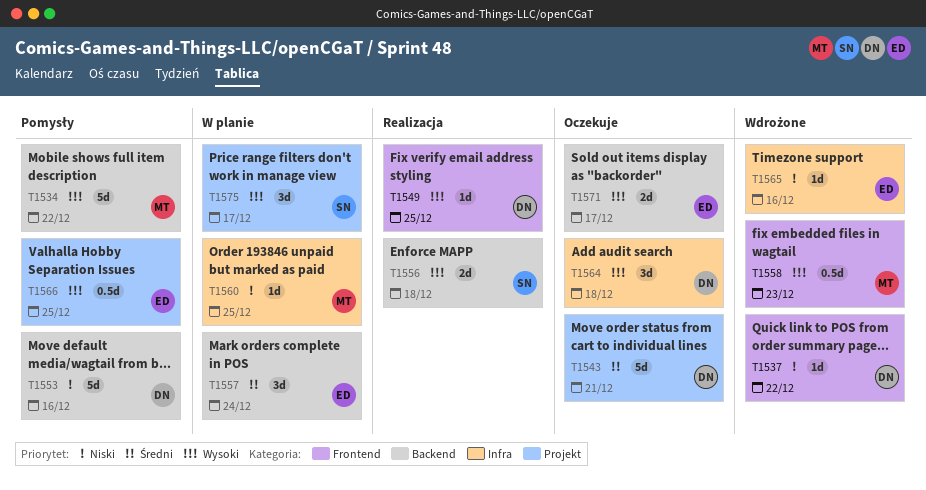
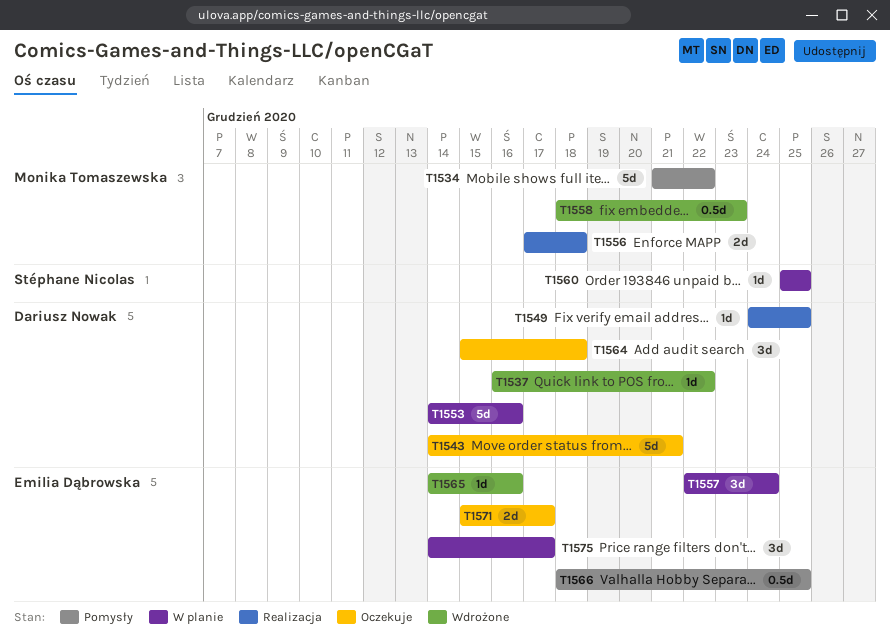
T1553, status: Pomysły -> W planie
T1556, owner: Stéphane Nicolas -> Monika Tomaszewska
T1560, owner: Monika Tomaszewska -> Stéphane Nicolas
T1575, owner: Stéphane Nicolas -> Emilia Dąbrowska

